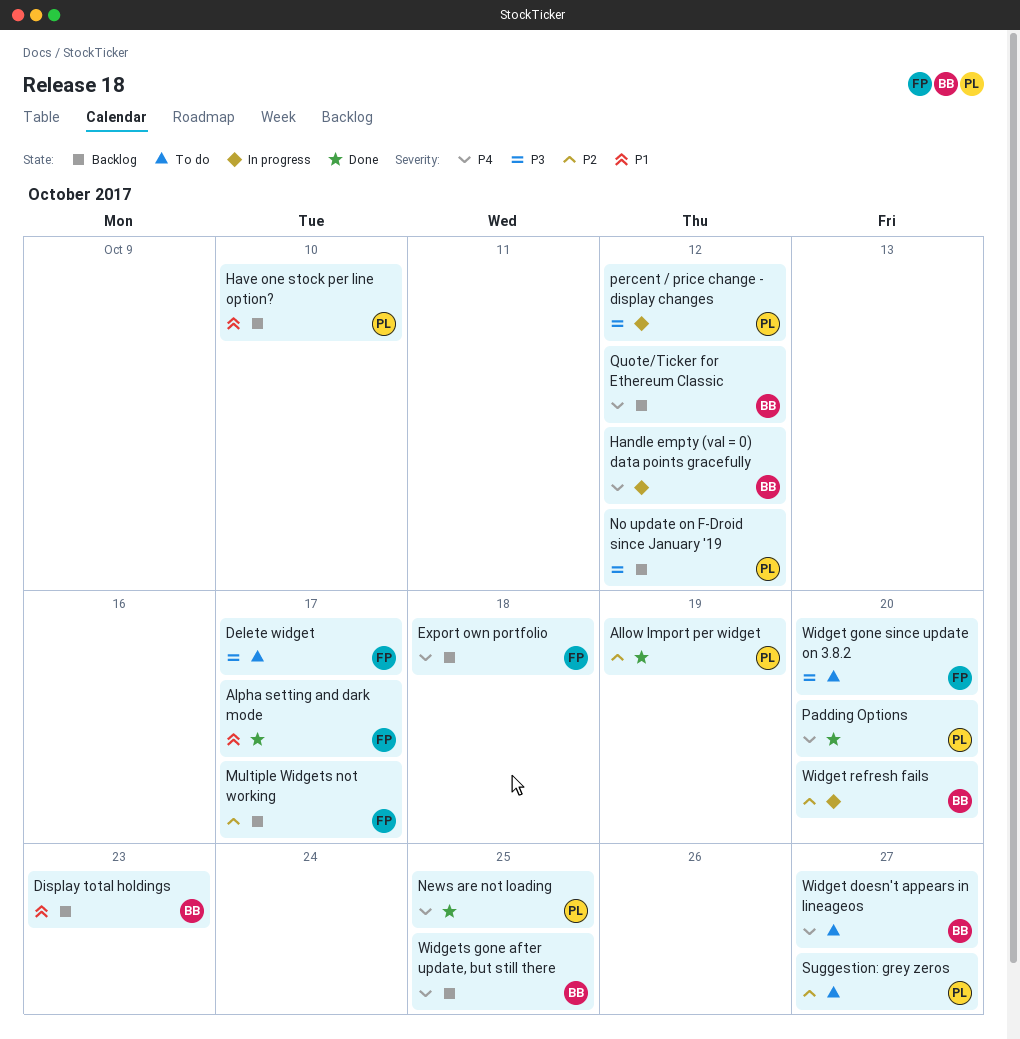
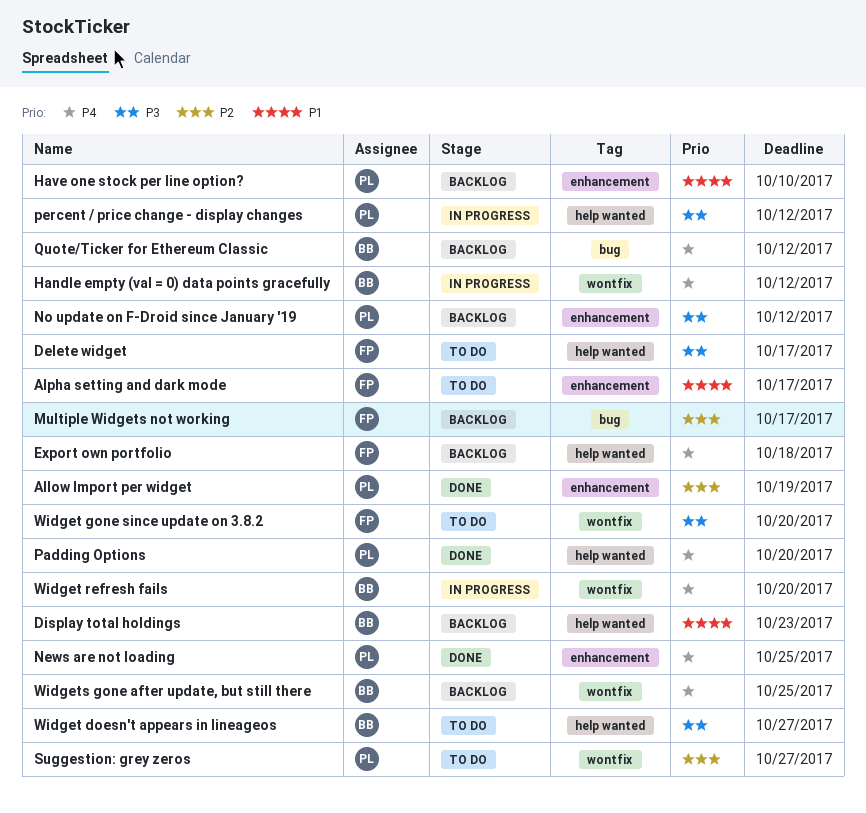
Alpha setting and dark mode, status: Done -> To do
Widget doesn't appears in lineageos, priority: P4 -> P3
Widget refresh fails, priority: P2 -> P4

